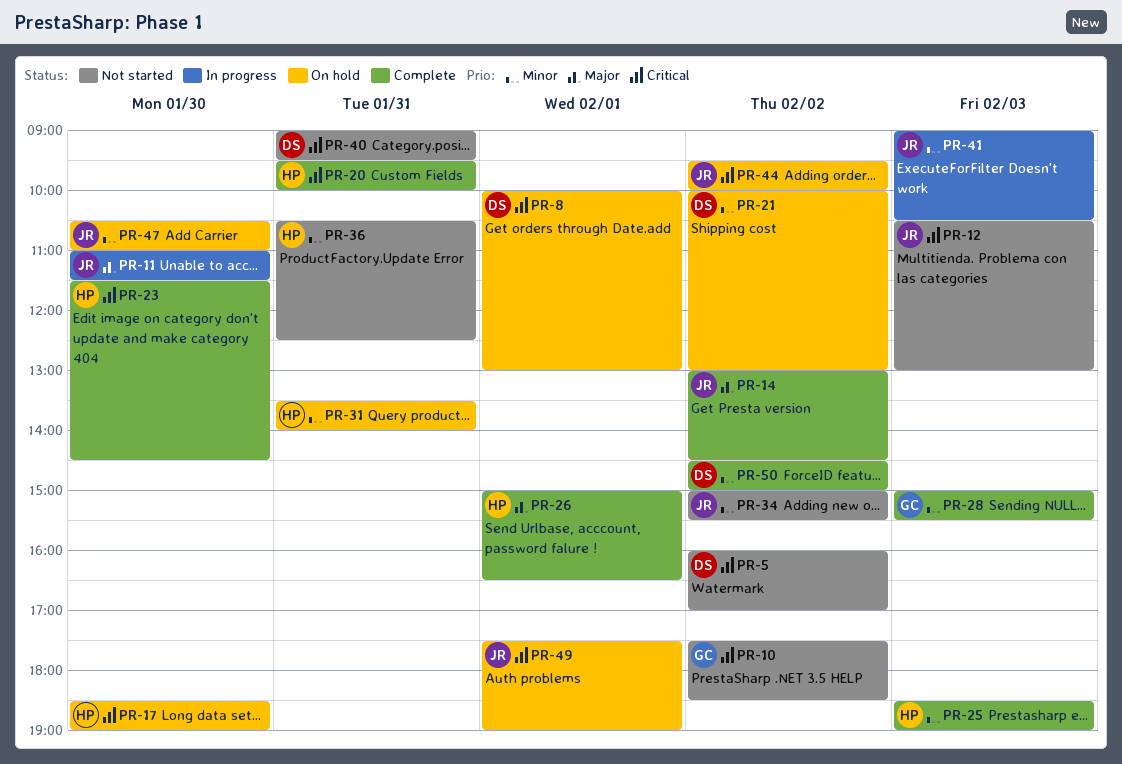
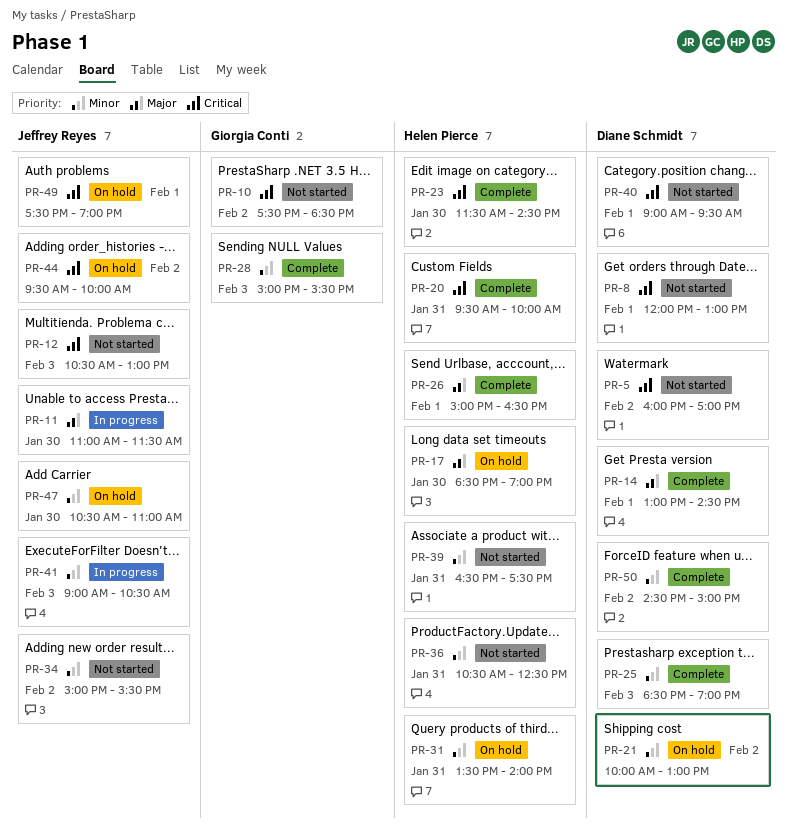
PR-8, status: On hold -> Not started
PR-8, begins: 10:00 -> 12:00
PR-14, owner: Jeffrey Reyes -> Diane Schmidt
PR-14, day: Feb 2 -> Feb 1
PR-17, priority: Critical -> Major
PR-25, owner: Helen Pierce -> Diane Schmidt
PR-39: none -> present
PR-40, day: Jan 31 -> Feb 1

